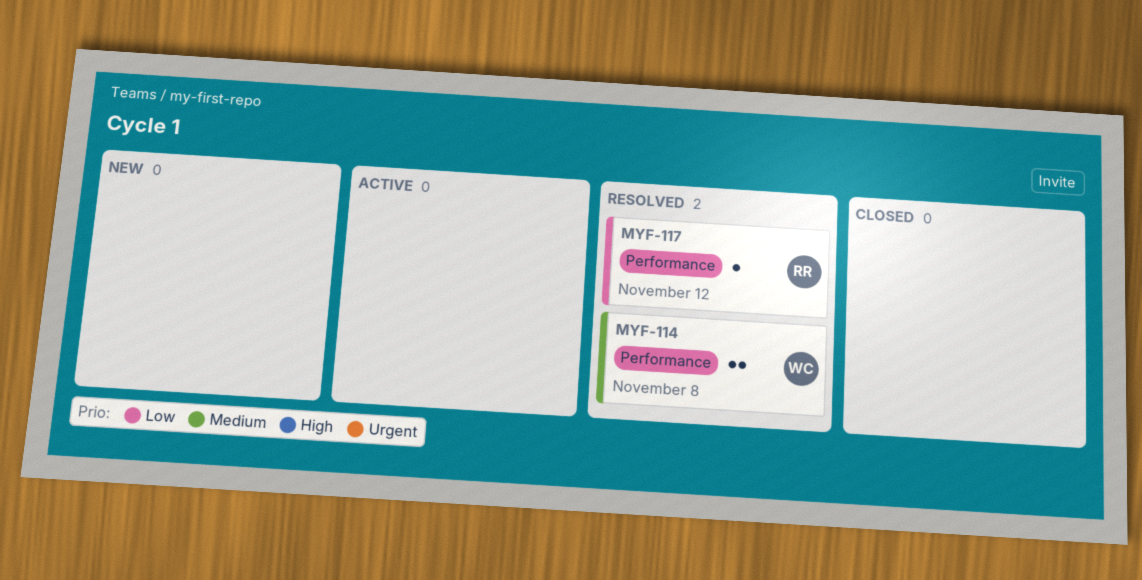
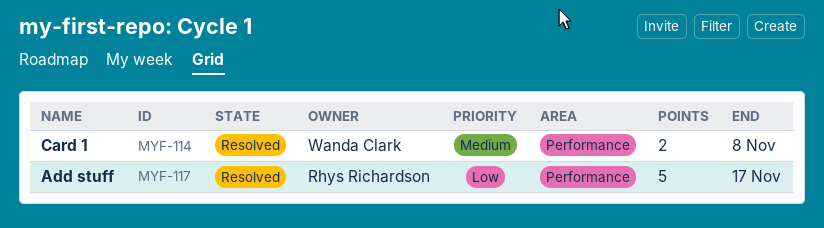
MYF-117, estimate: 1 -> 5
MYF-117, due: Nov 12 -> Nov 17

